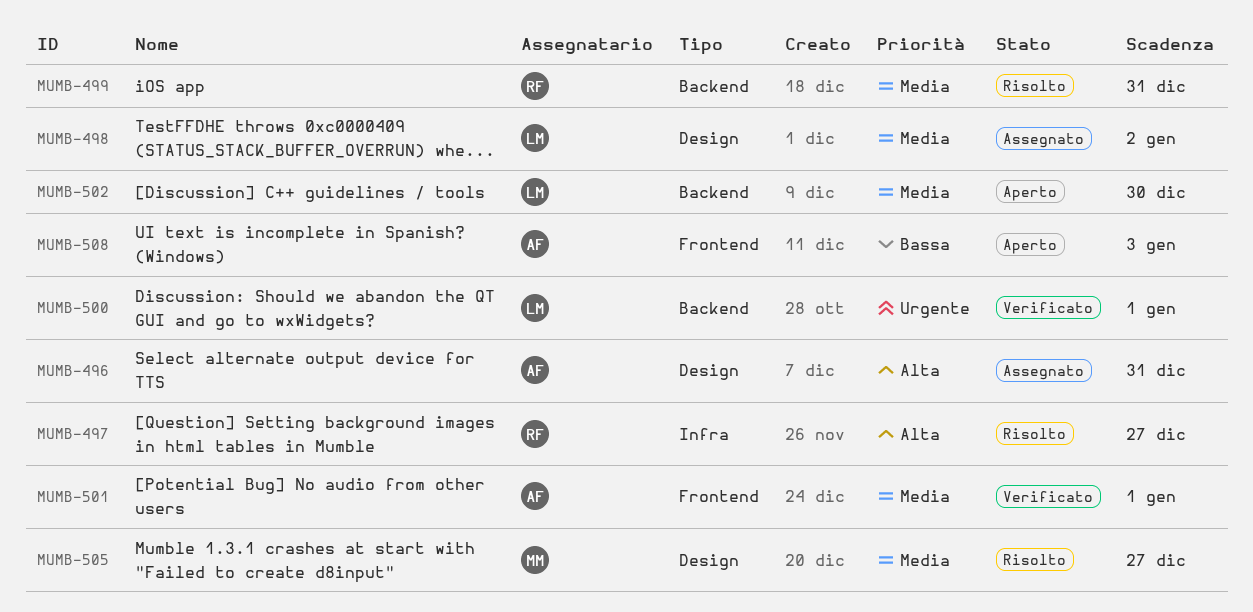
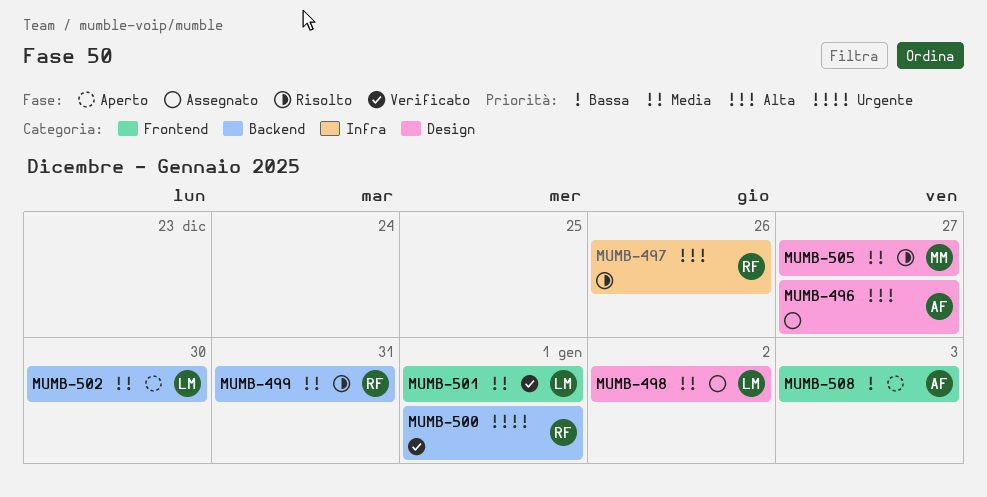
MUMB-496, due: Dec 31 -> Dec 27
MUMB-497, due: Dec 27 -> Dec 26
MUMB-500, owner: LM -> RF
MUMB-501, owner: AF -> LM

